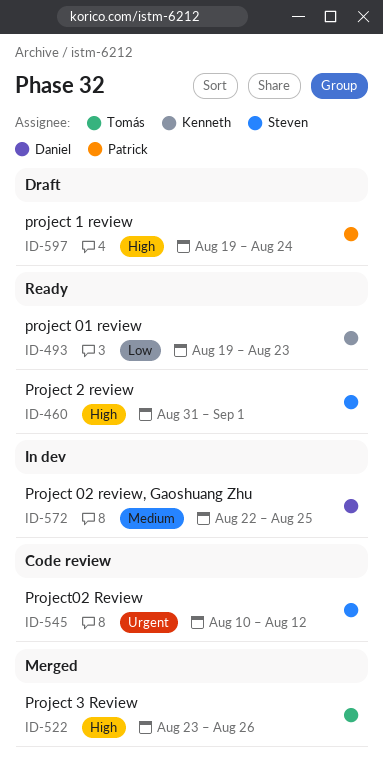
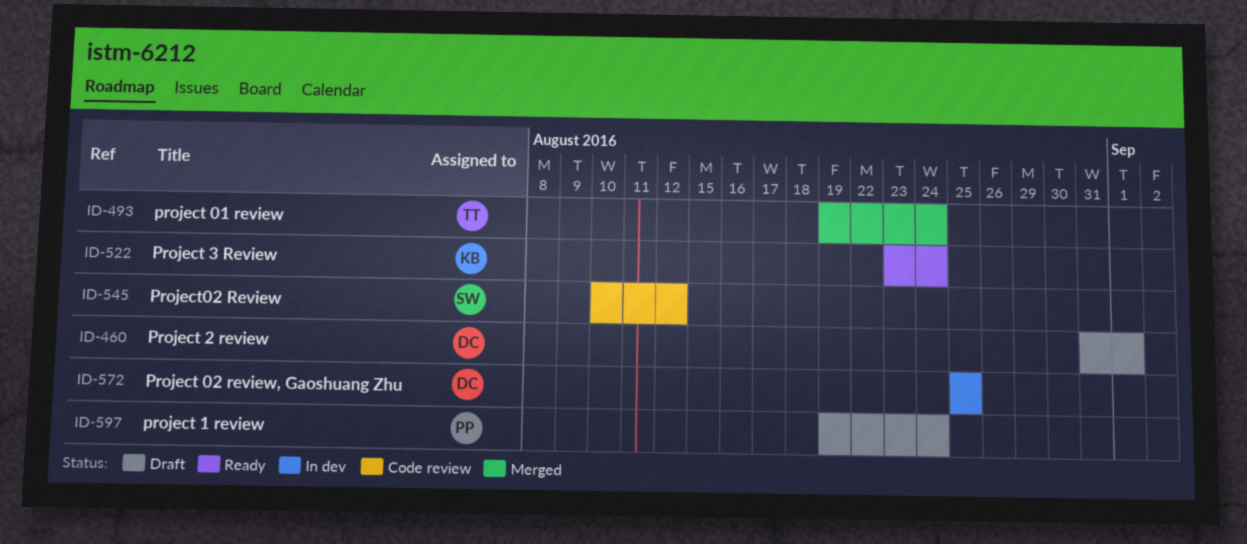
ID-460, status: Ready -> Draft
ID-460, owner: Steven -> Daniel
ID-493, status: Ready -> Merged
ID-493, owner: Kenneth -> Tomás
ID-493, due: Aug 23 -> Aug 24
ID-522, status: Merged -> Ready
ID-522, owner: Tomás -> Kenneth
ID-522, due: Aug 26 -> Aug 24
ID-572, start: Aug 22 -> Aug 25

